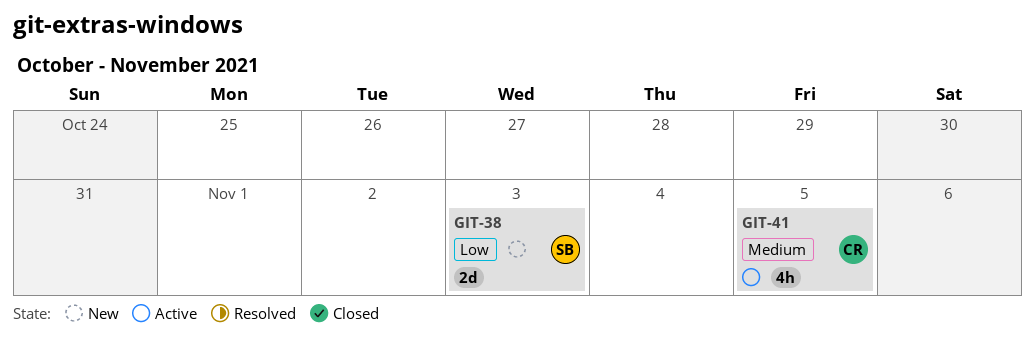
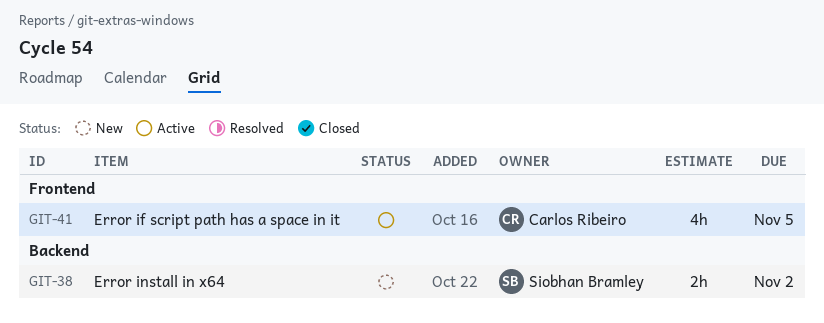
GIT-38, estimate: 2d -> 2h
GIT-38, due: Nov 3 -> Nov 2

